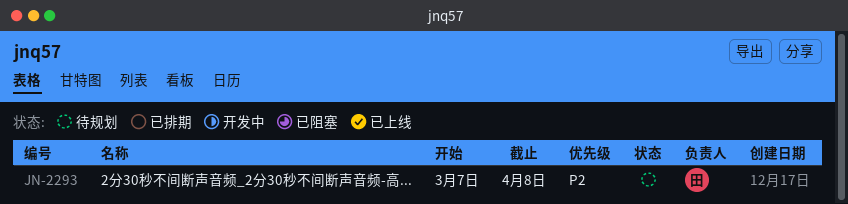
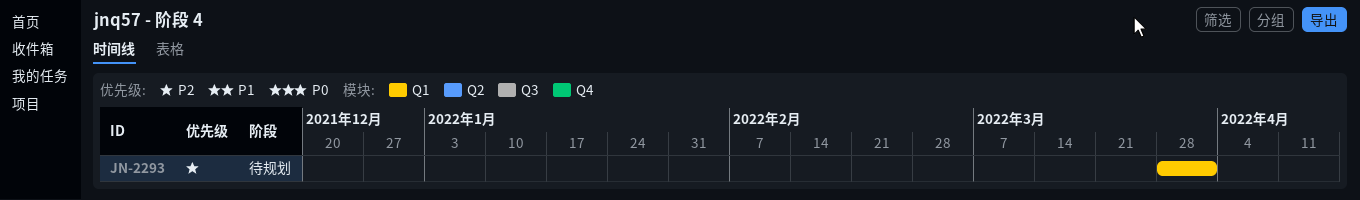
JN-2293, start: Mar 7 -> Mar 28
JN-2293, due: Apr 8 -> Apr 1

